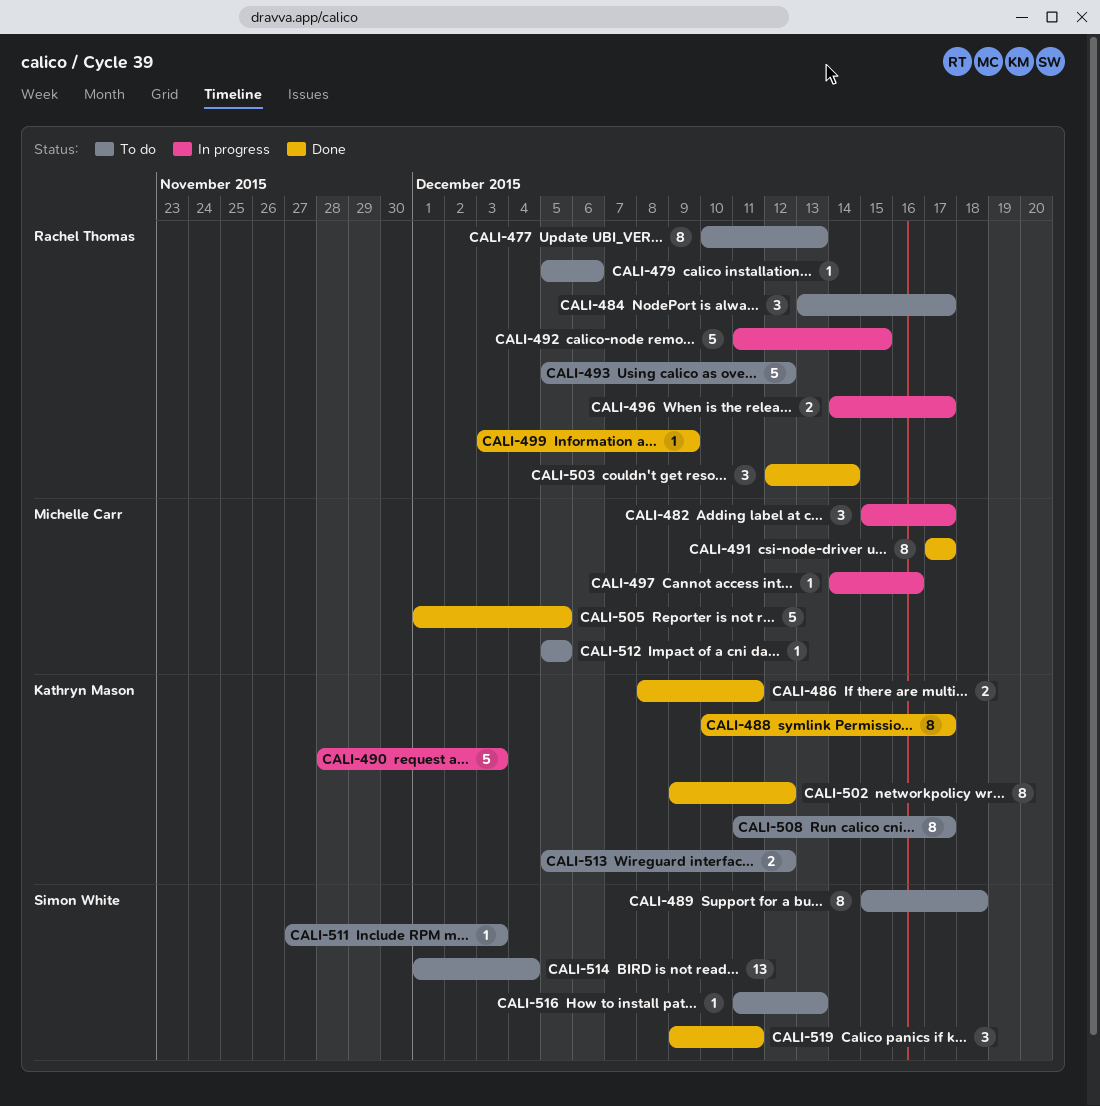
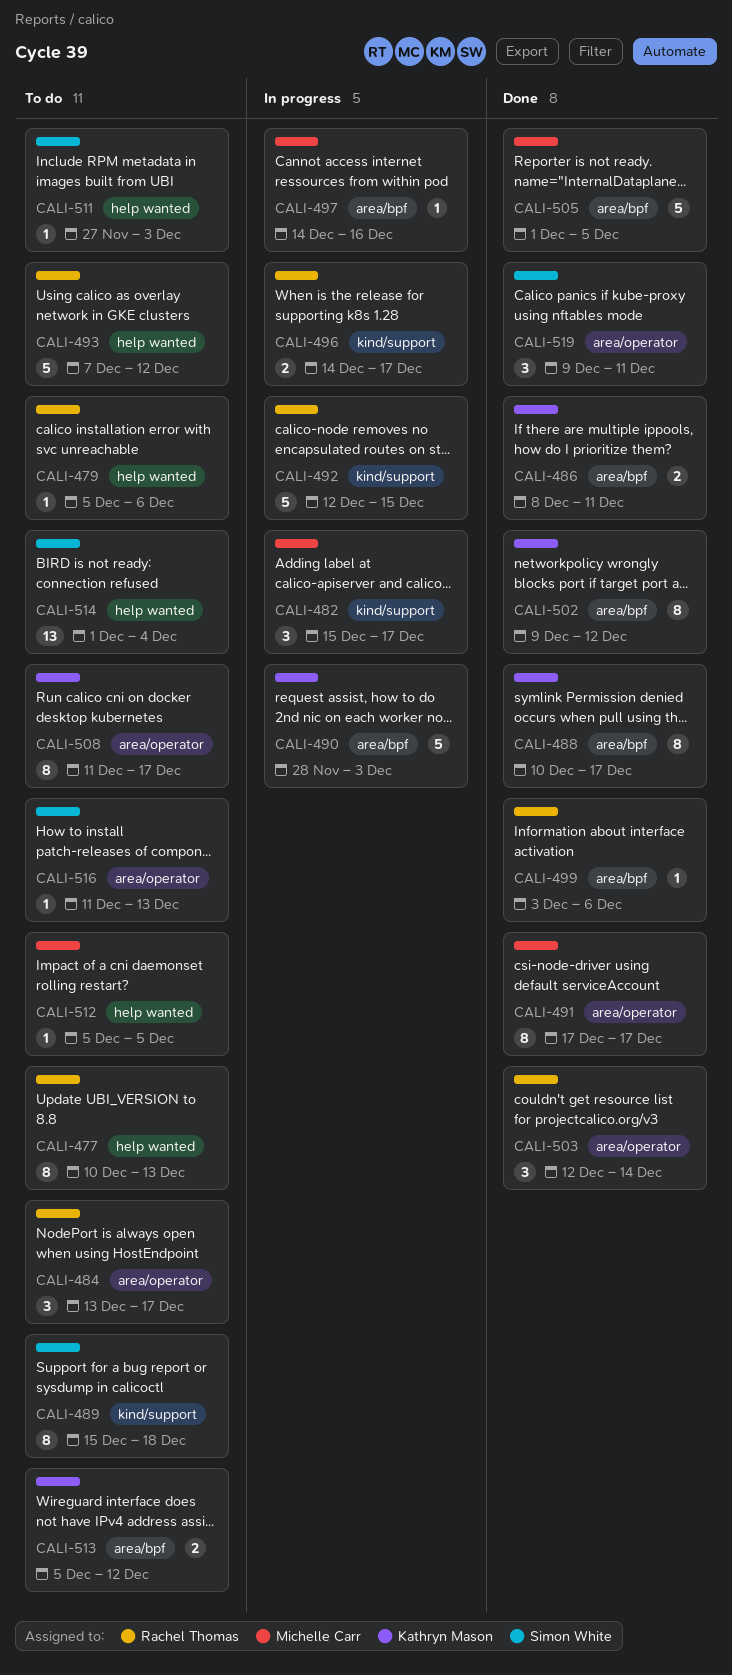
CALI-492, start: Dec 11 -> Dec 12
CALI-493, start: Dec 5 -> Dec 7
CALI-499, due: Dec 9 -> Dec 6

